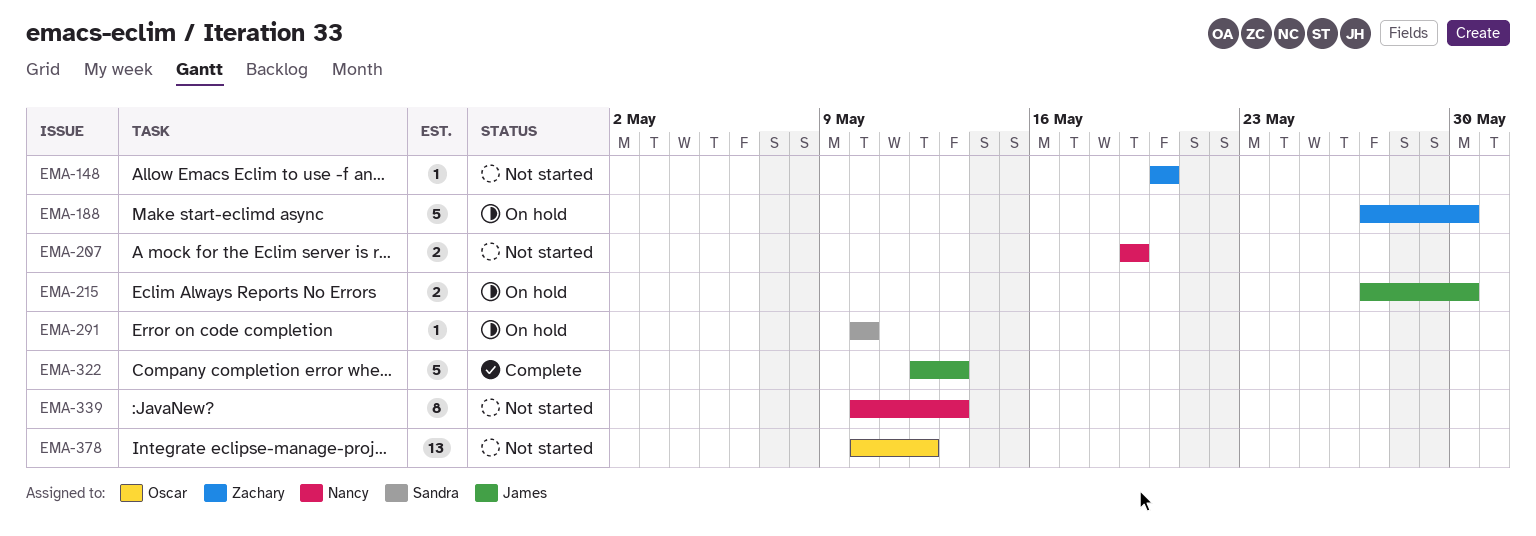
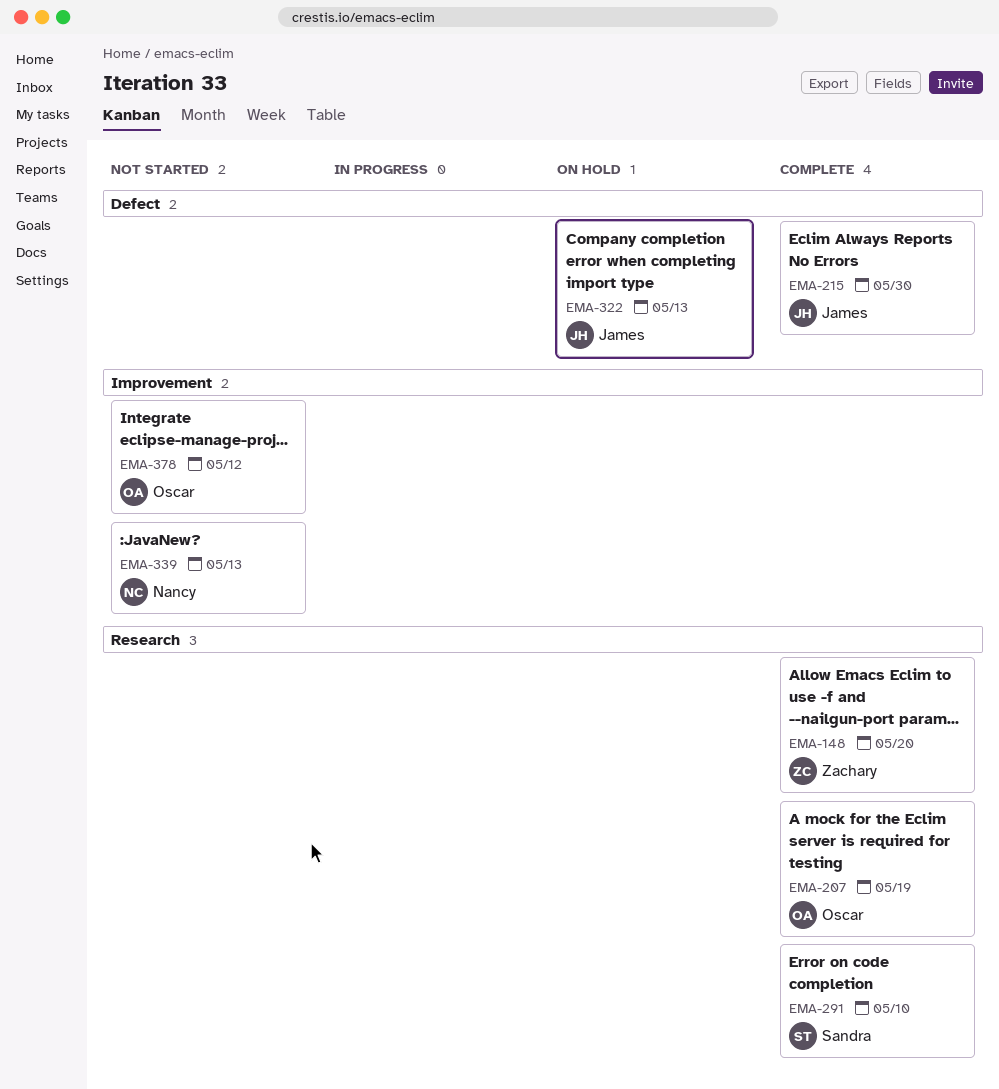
EMA-148, status: Not started -> Complete
EMA-188: present -> none
EMA-207, status: Not started -> Complete
EMA-207, owner: Nancy -> Oscar
EMA-215, status: On hold -> Complete
EMA-291, status: On hold -> Complete
EMA-322, status: Complete -> On hold

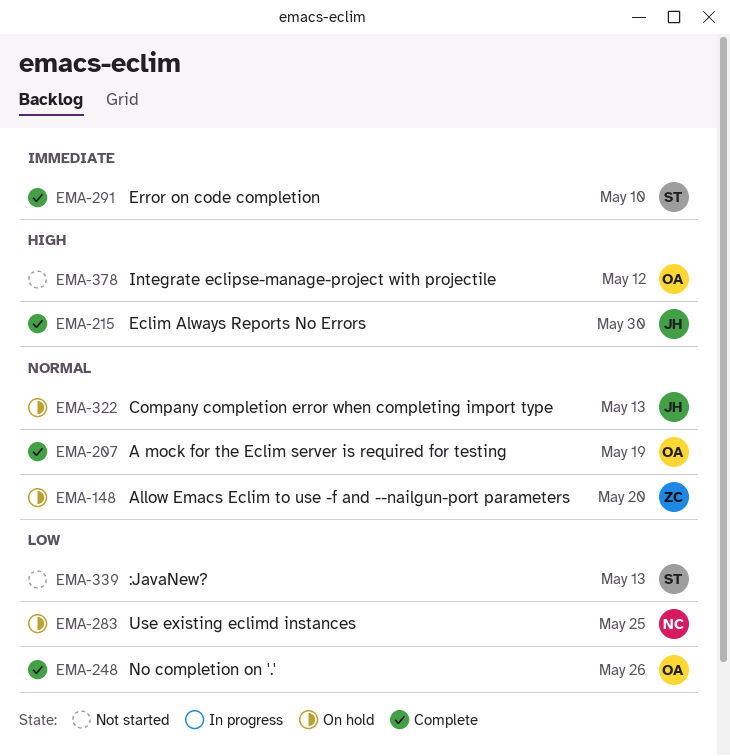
EMA-148, status: Complete -> On hold
EMA-248: none -> present
EMA-283: none -> present
EMA-339, owner: Nancy -> Sandra

